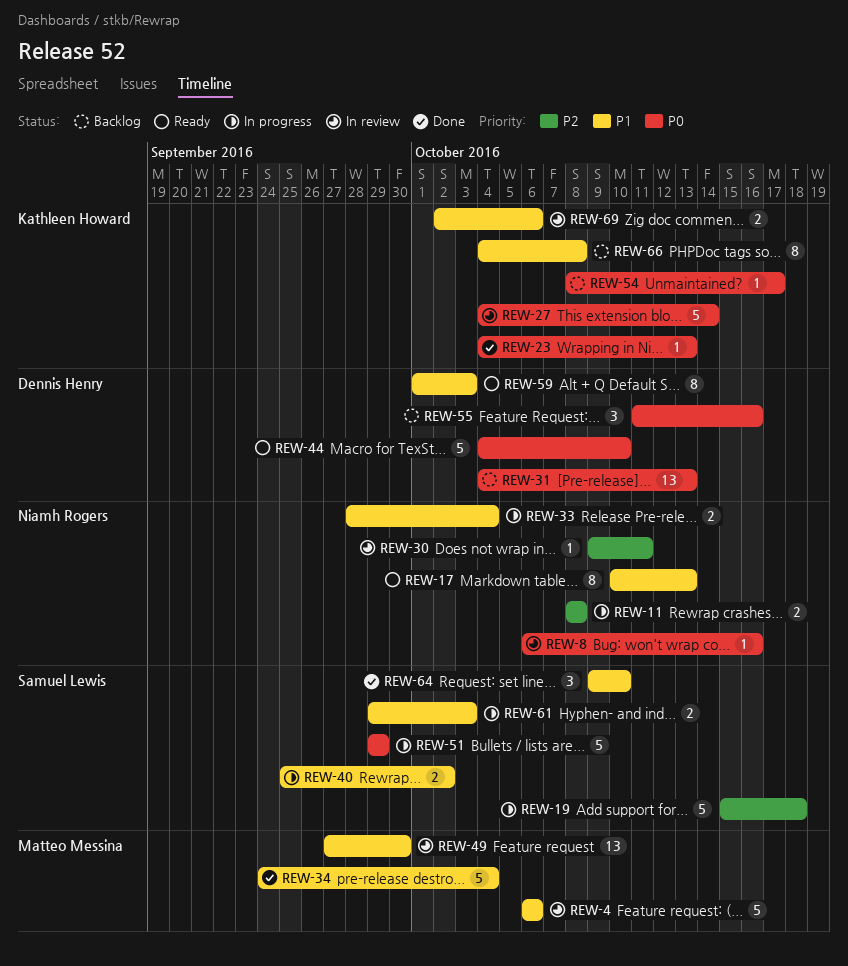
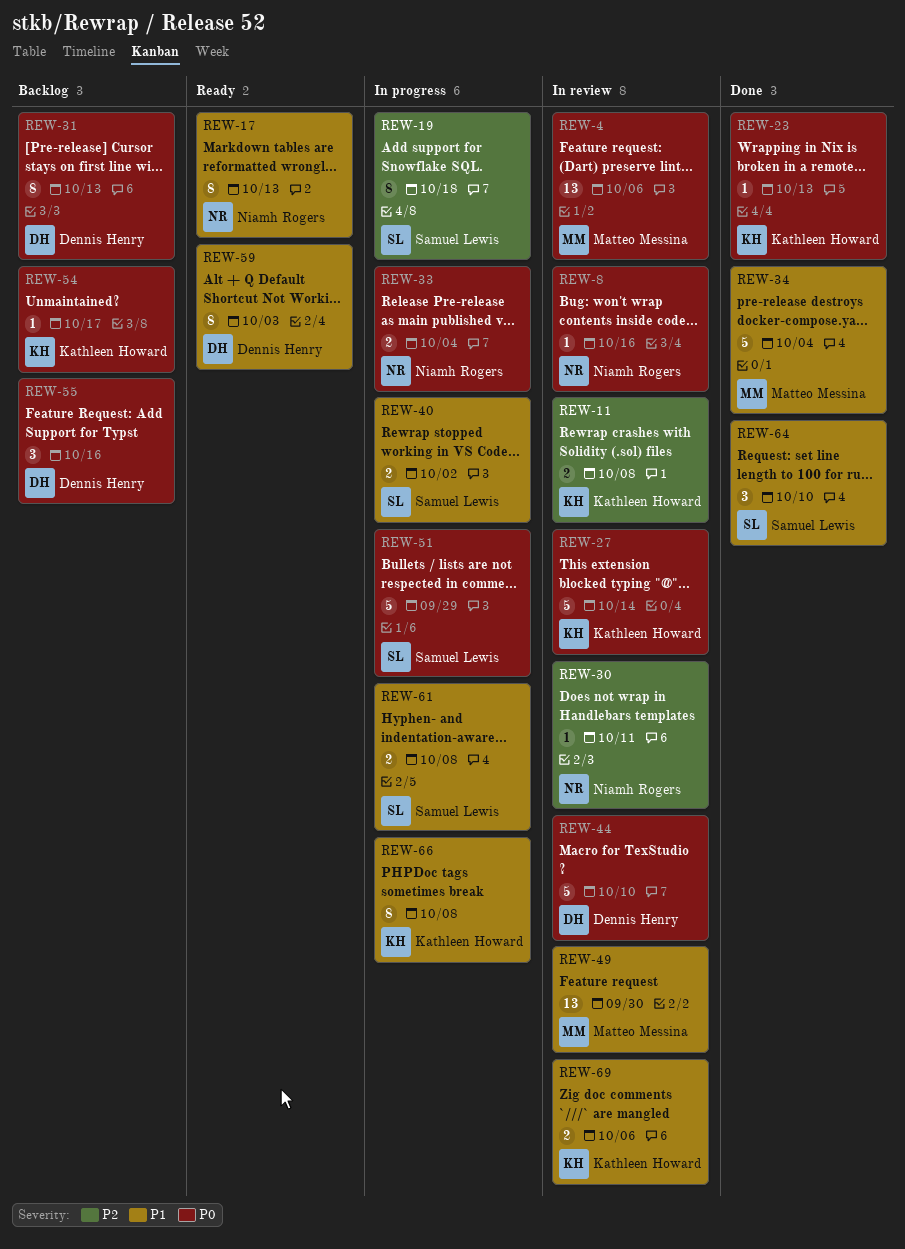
REW-4, priority: P1 -> P0
REW-4, estimate: 5 -> 13
REW-11, status: In progress -> In review
REW-11, owner: Niamh Rogers -> Kathleen Howard
REW-19, estimate: 5 -> 8
REW-31, estimate: 13 -> 8
REW-33, priority: P1 -> P0
REW-44, status: Ready -> In review
REW-61, due: Oct 3 -> Oct 8
REW-66, status: Backlog -> In progress

